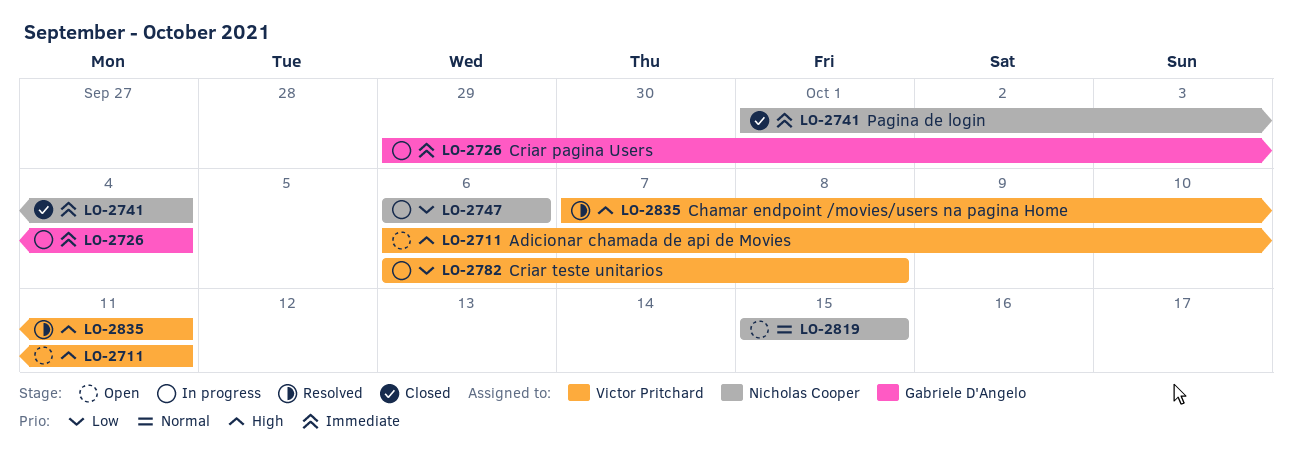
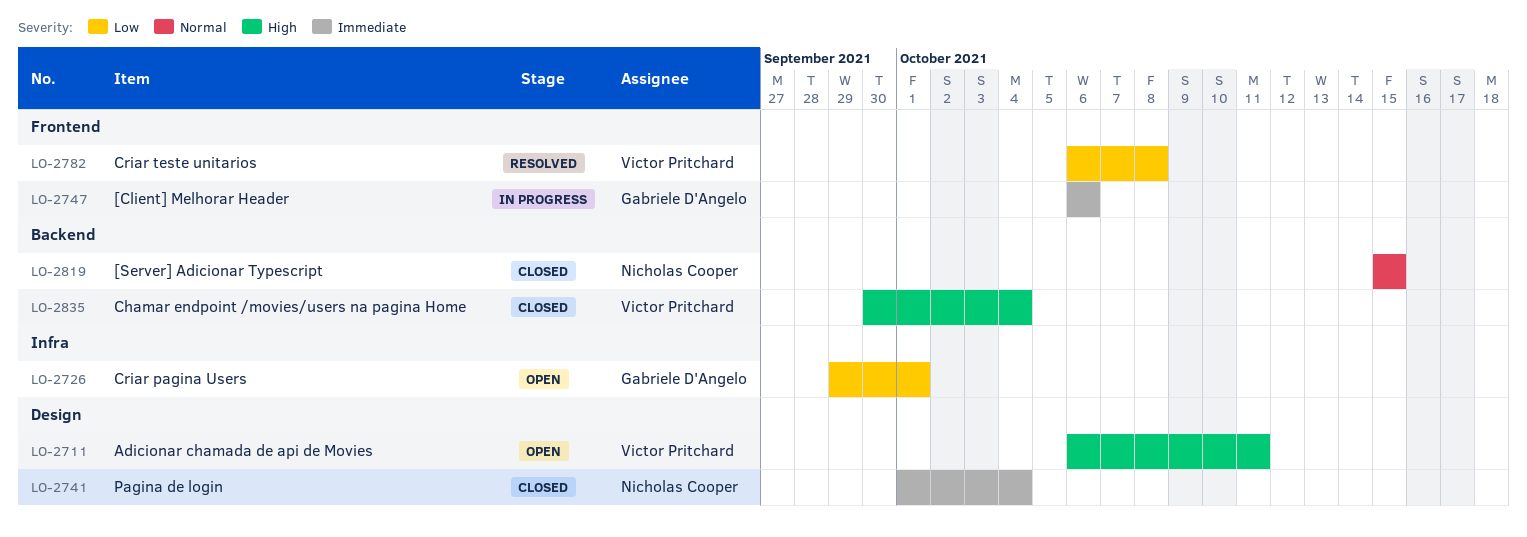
LO-2726, status: In progress -> Open
LO-2726, priority: Immediate -> Low
LO-2726, due: Oct 4 -> Oct 1
LO-2747, owner: Nicholas Cooper -> Gabriele D'Angelo
LO-2747, priority: Low -> Immediate
LO-2782, status: In progress -> Resolved
LO-2819, status: Open -> Closed
LO-2835, status: Resolved -> Closed
LO-2835, start: Oct 7 -> Sep 30
LO-2835, due: Oct 11 -> Oct 4

